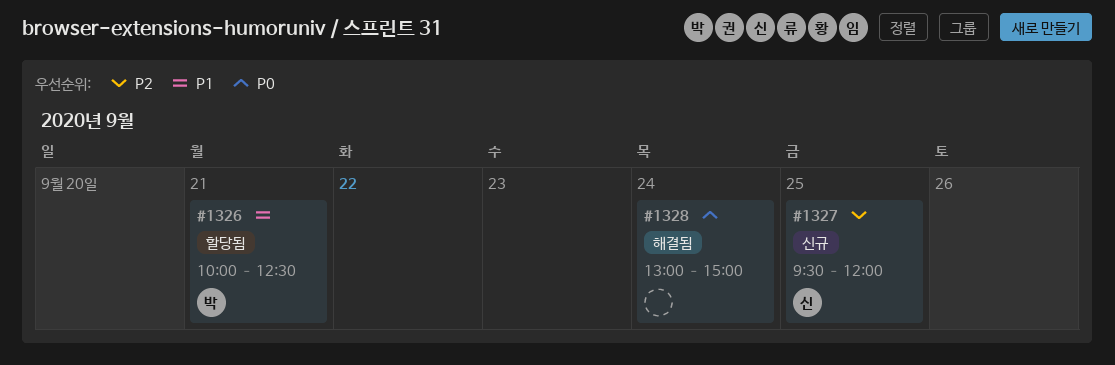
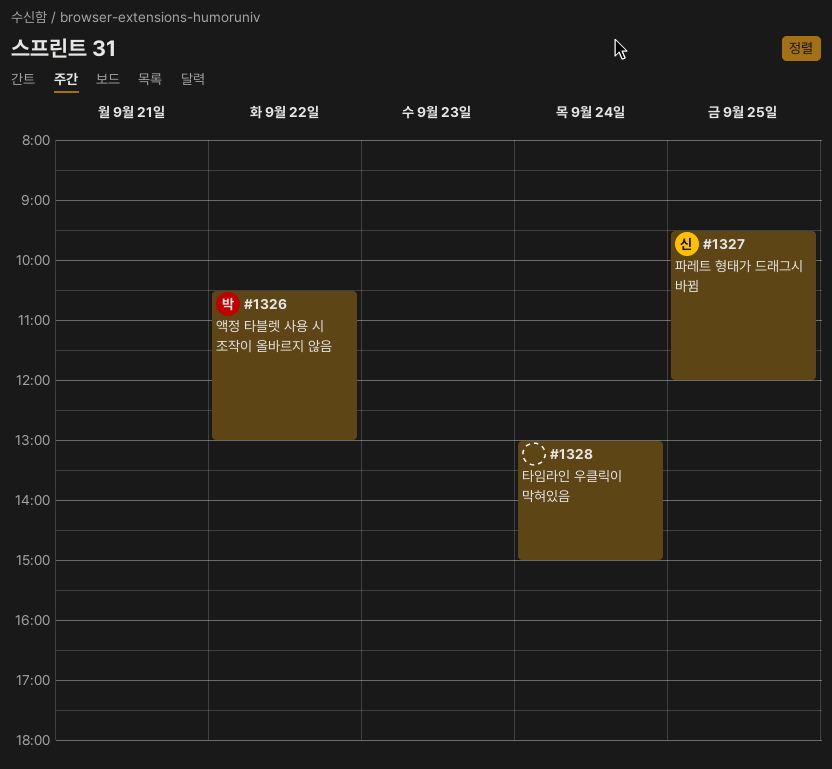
#1326, day: Sep 21 -> Sep 22
#1326, begins: 10:00 -> 10:30
#1326, ends: 12:30 -> 13:00

